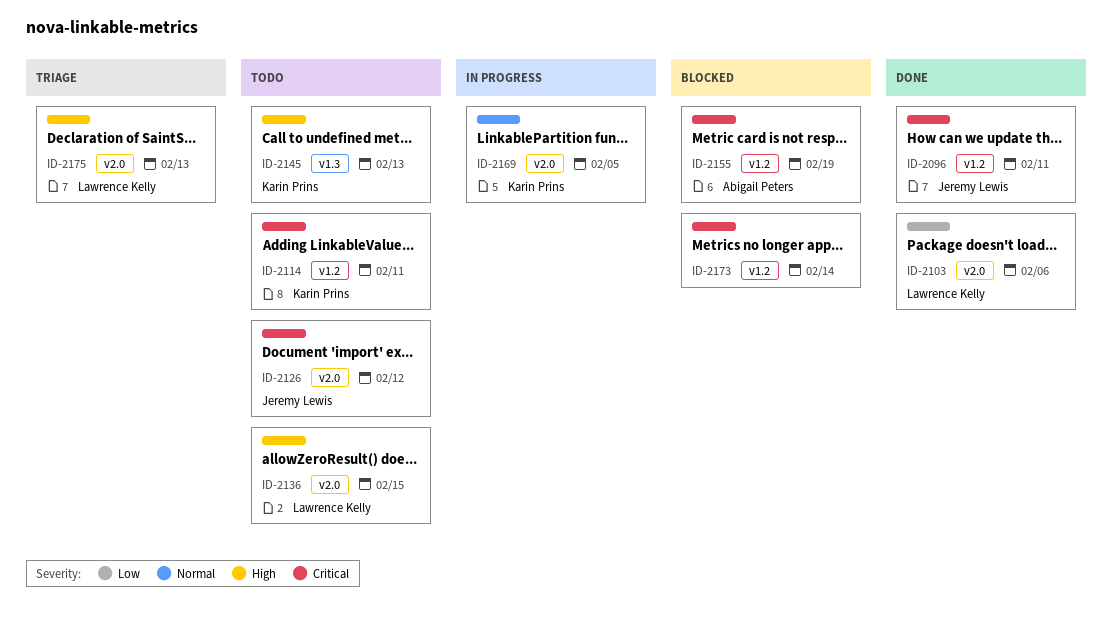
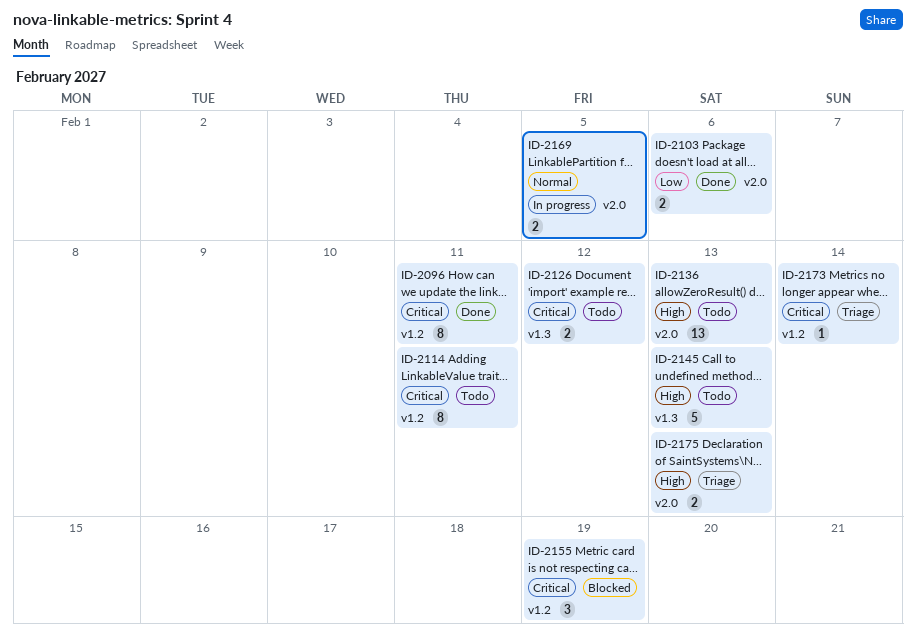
ID-2126, label: v2.0 -> v1.3
ID-2136, due: Feb 15 -> Feb 13
ID-2173, status: Blocked -> Triage

